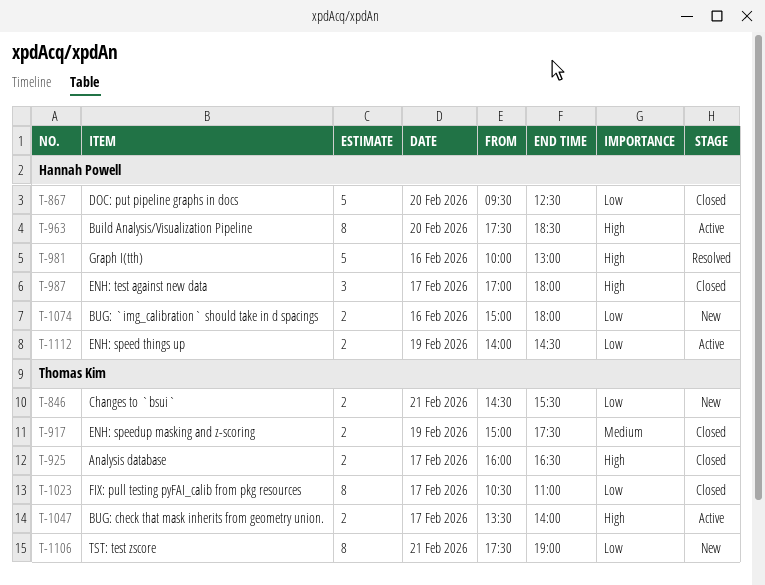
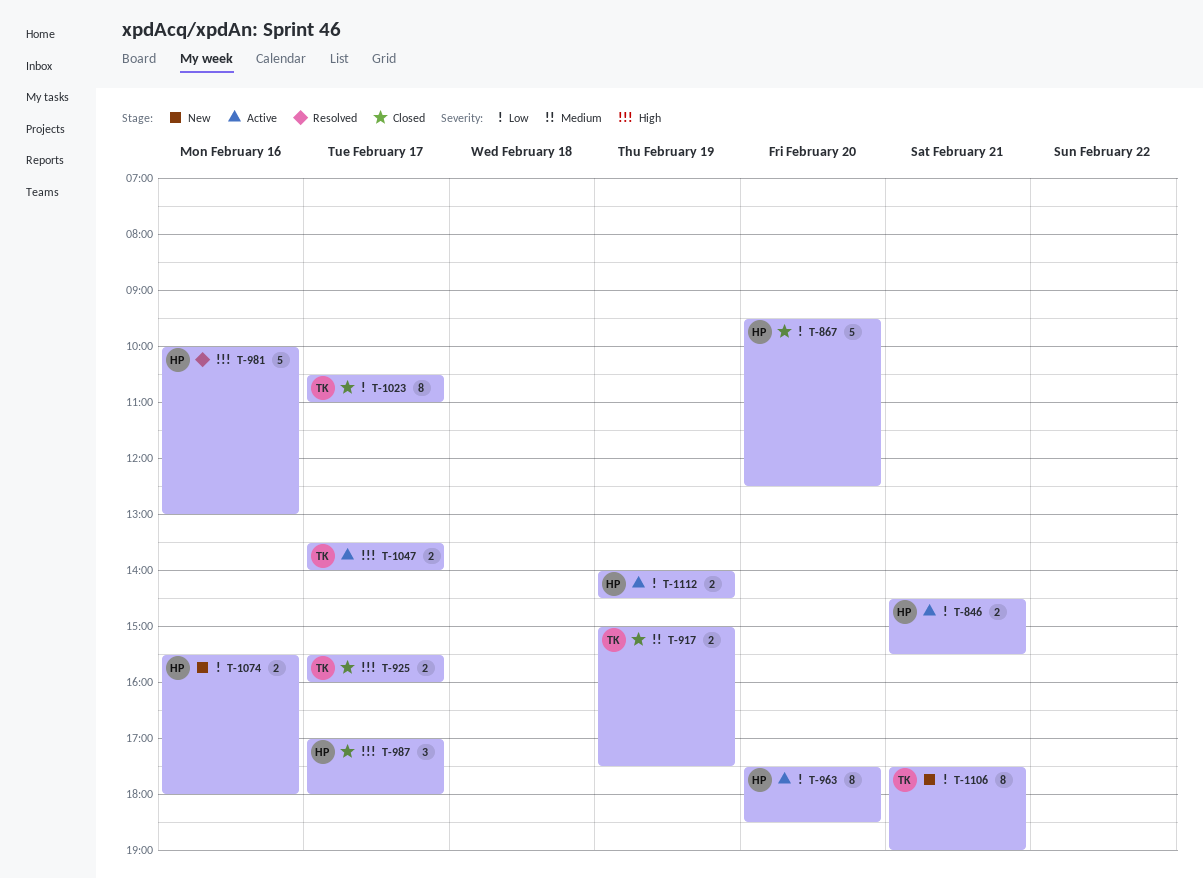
T-846, status: New -> Active
T-846, owner: Thomas Kim -> Hannah Powell
T-925, begins: 16:00 -> 15:30
T-925, ends: 16:30 -> 16:00
T-963, priority: High -> Low
T-1074, begins: 15:00 -> 15:30

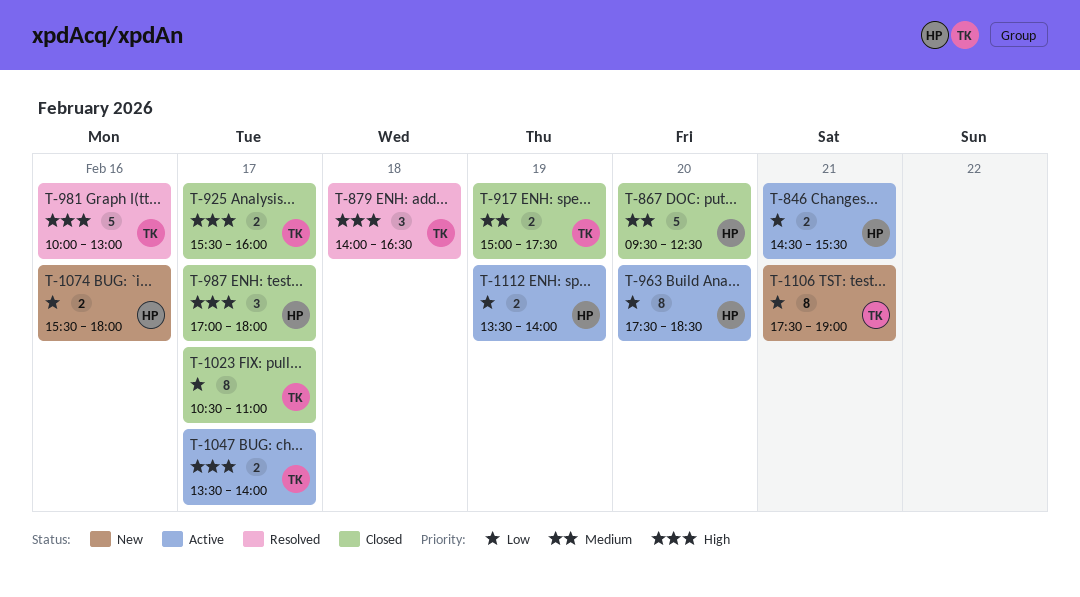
T-867, priority: Low -> Medium
T-879: none -> present
T-981, owner: HP -> TK
T-1112, begins: 14:00 -> 13:30
T-1112, ends: 14:30 -> 14:00

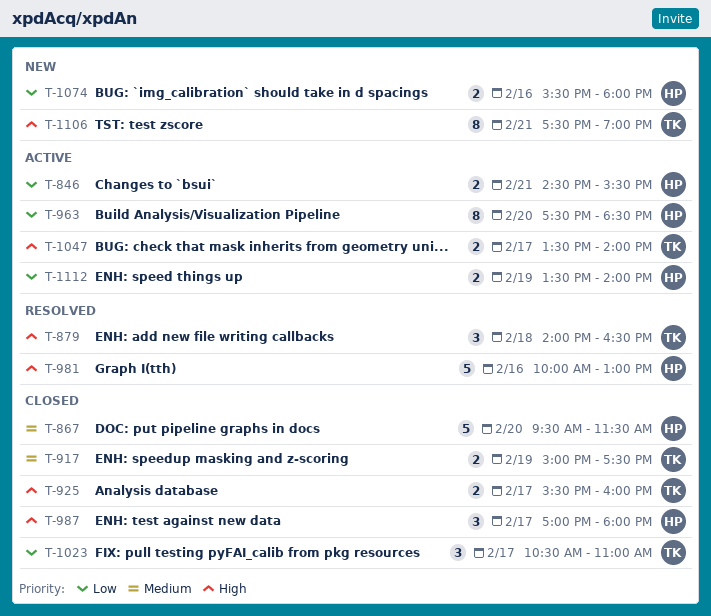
T-867, ends: 12:30 -> 11:30
T-981, owner: TK -> HP
T-1023, estimate: 8 -> 3
T-1106, priority: Low -> High

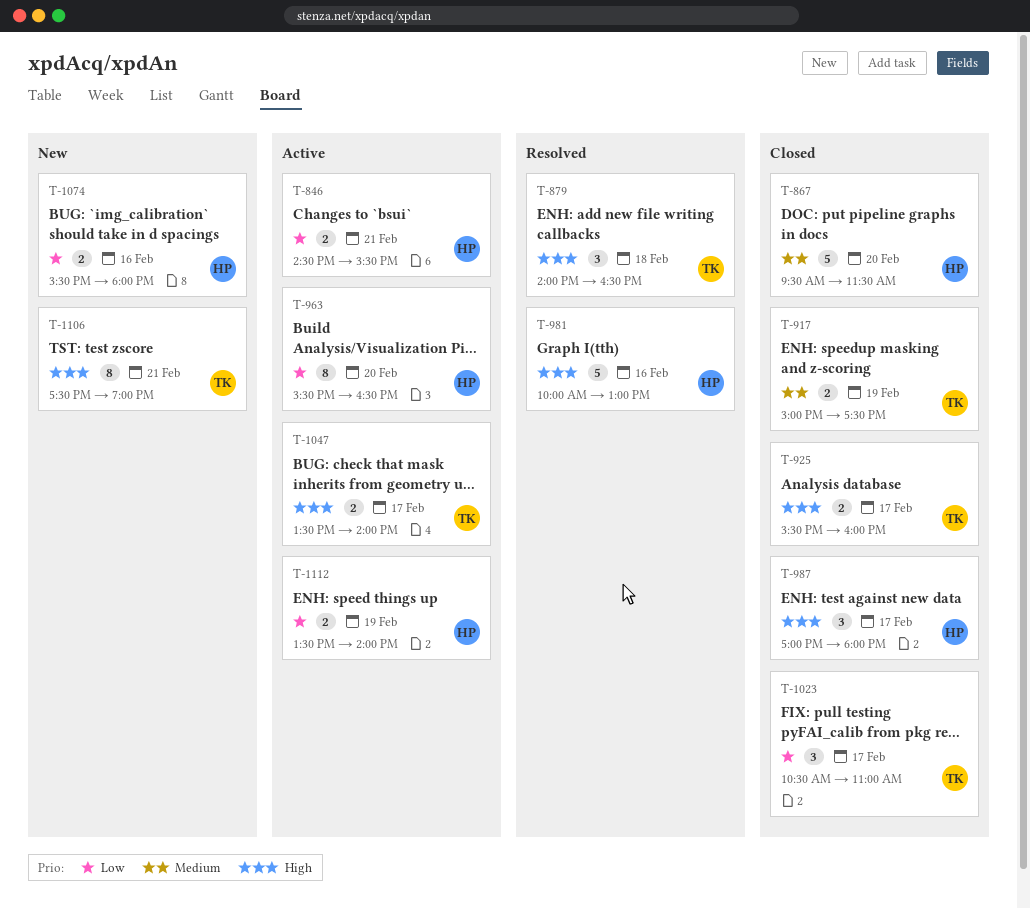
T-963, begins: 17:30 -> 15:30
T-963, ends: 18:30 -> 16:30

